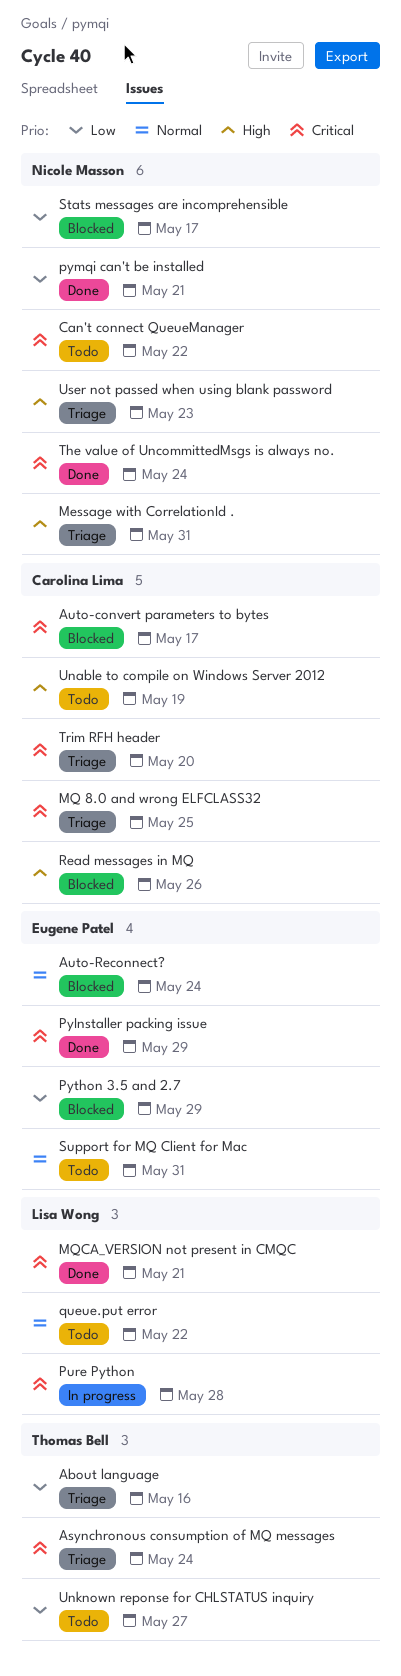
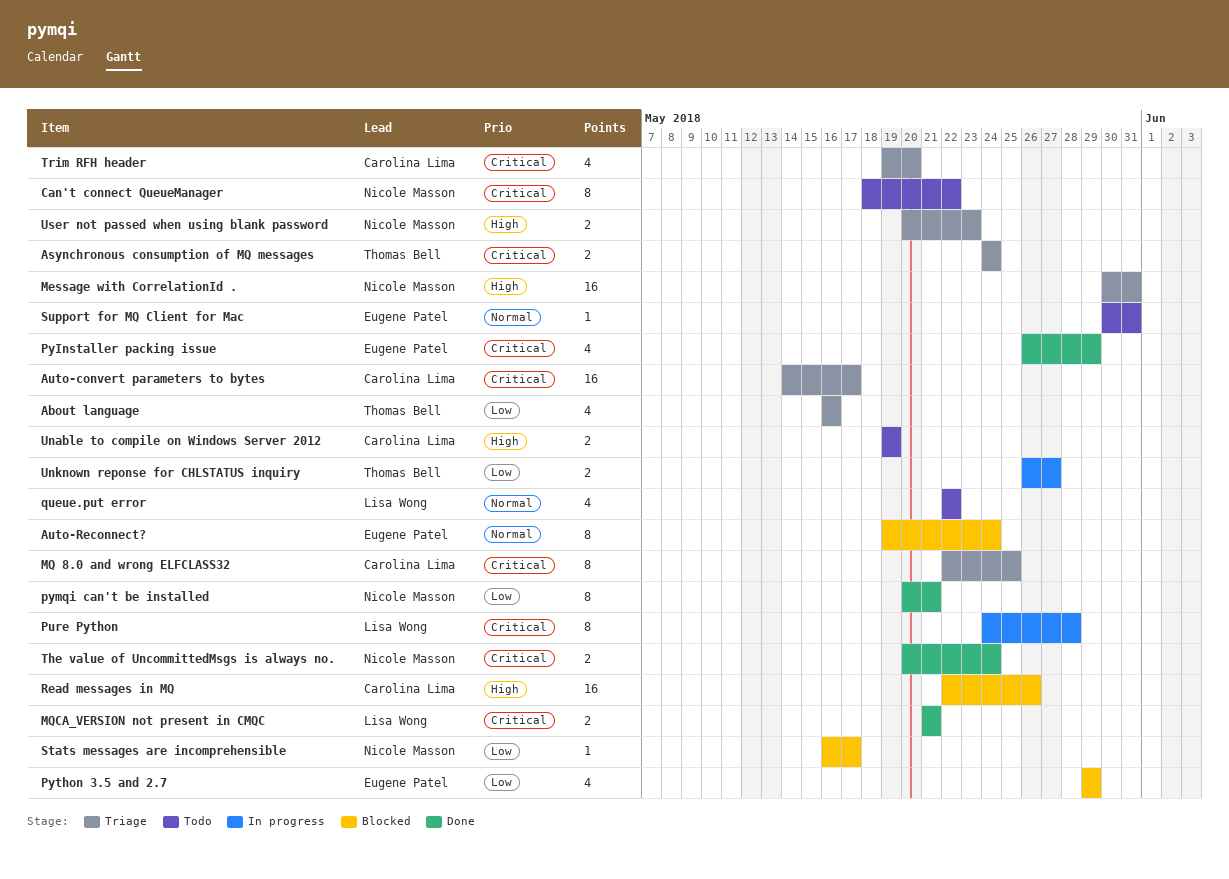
Auto-convert parameters to bytes, status: Blocked -> Triage
Unknown reponse for CHLSTATUS inquiry, status: Todo -> In progress

